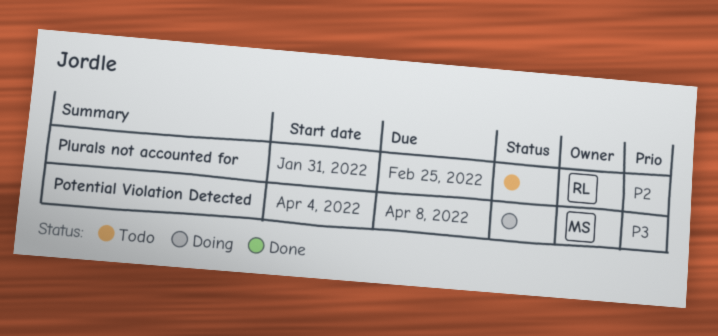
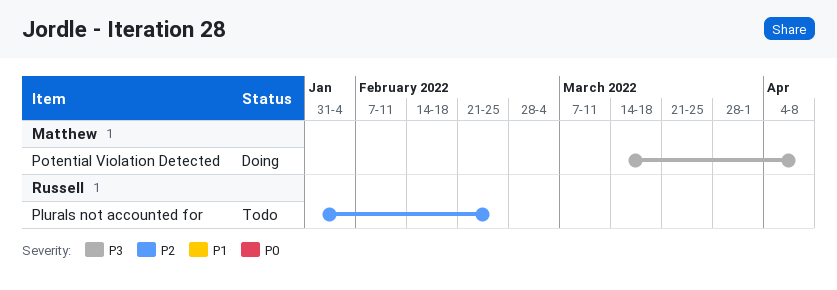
Potential Violation Detected, start: Apr 4 -> Mar 14

